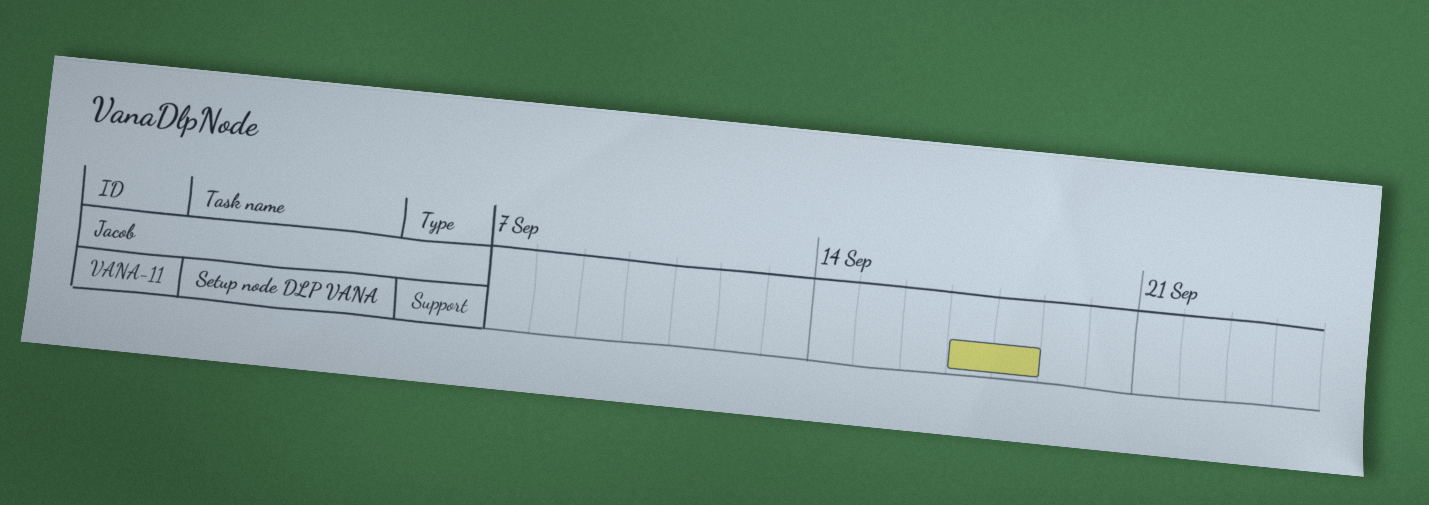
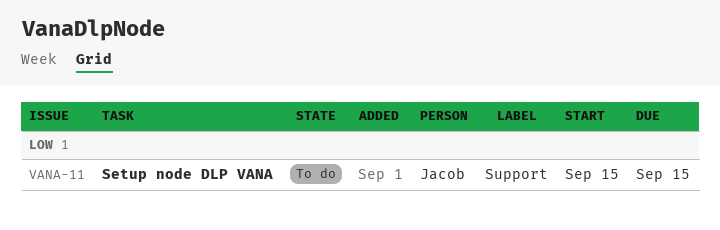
VANA-11, start: Sep 17 -> Sep 15
VANA-11, due: Sep 18 -> Sep 15

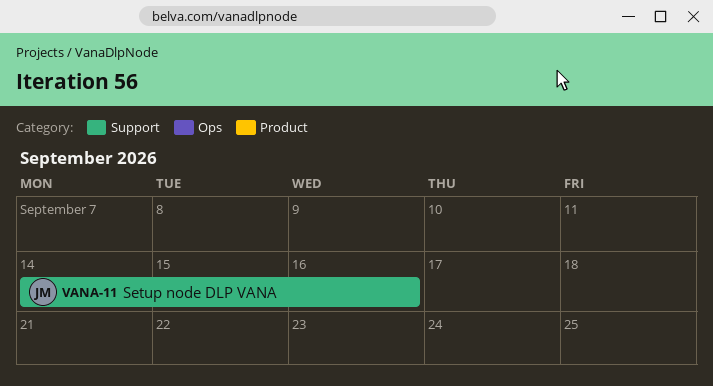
VANA-11, start: Sep 15 -> Sep 14
VANA-11, due: Sep 15 -> Sep 16

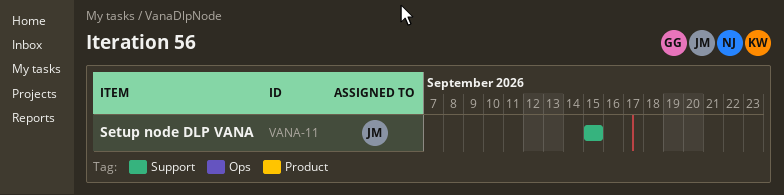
VANA-11, start: Sep 14 -> Sep 15
VANA-11, due: Sep 16 -> Sep 15

